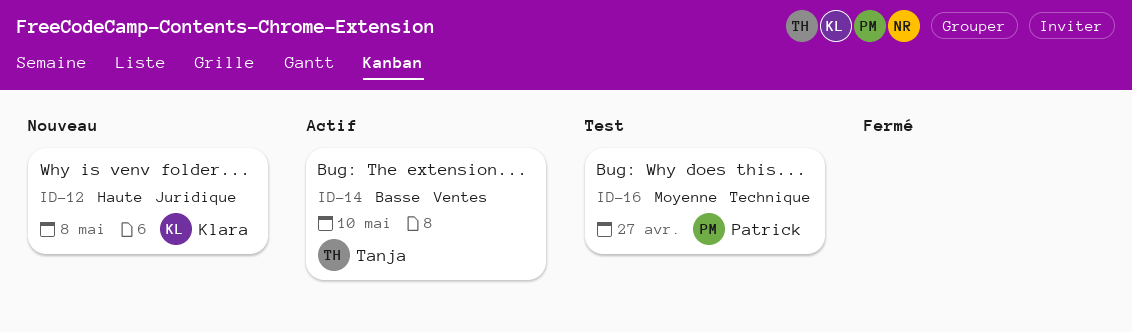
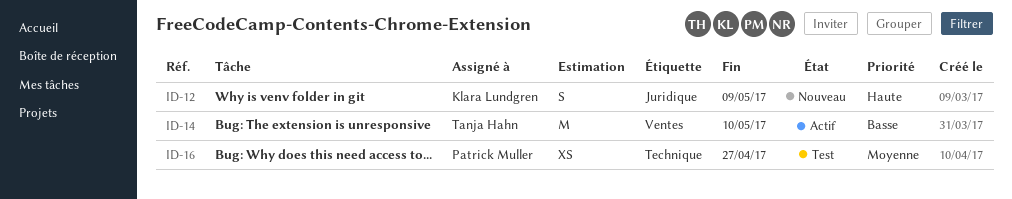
ID-12, due: May 8 -> May 9

